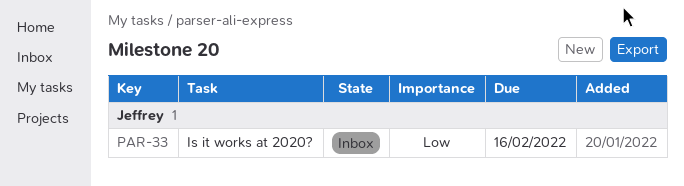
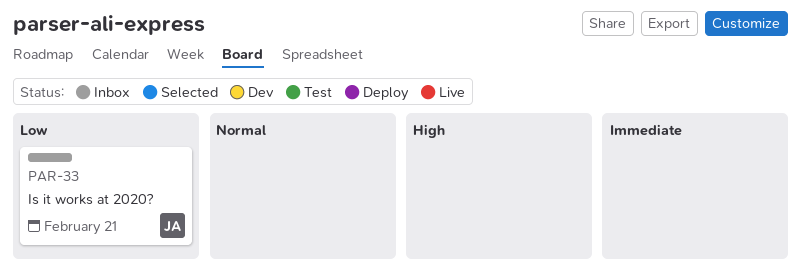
PAR-33, due: Feb 16 -> Feb 21

